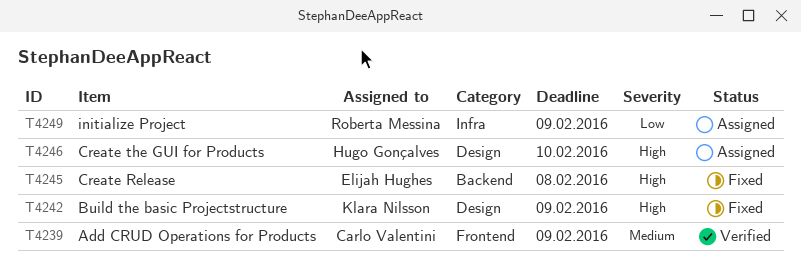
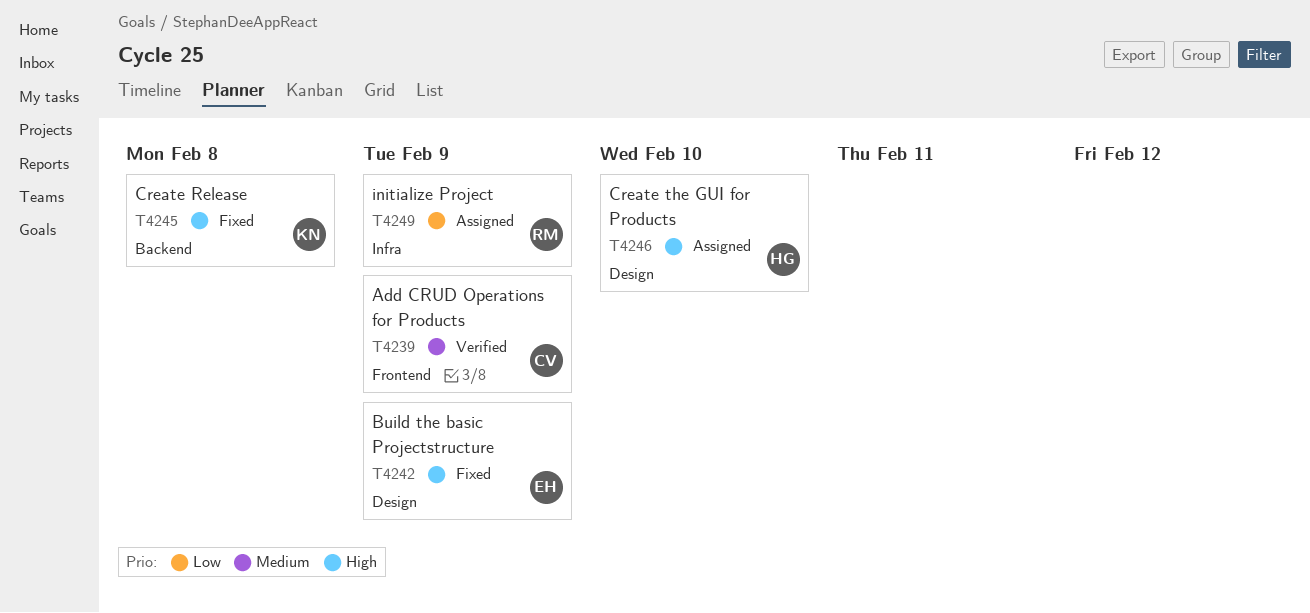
T4242, owner: Klara Nilsson -> Elijah Hughes
T4245, owner: Elijah Hughes -> Klara Nilsson

